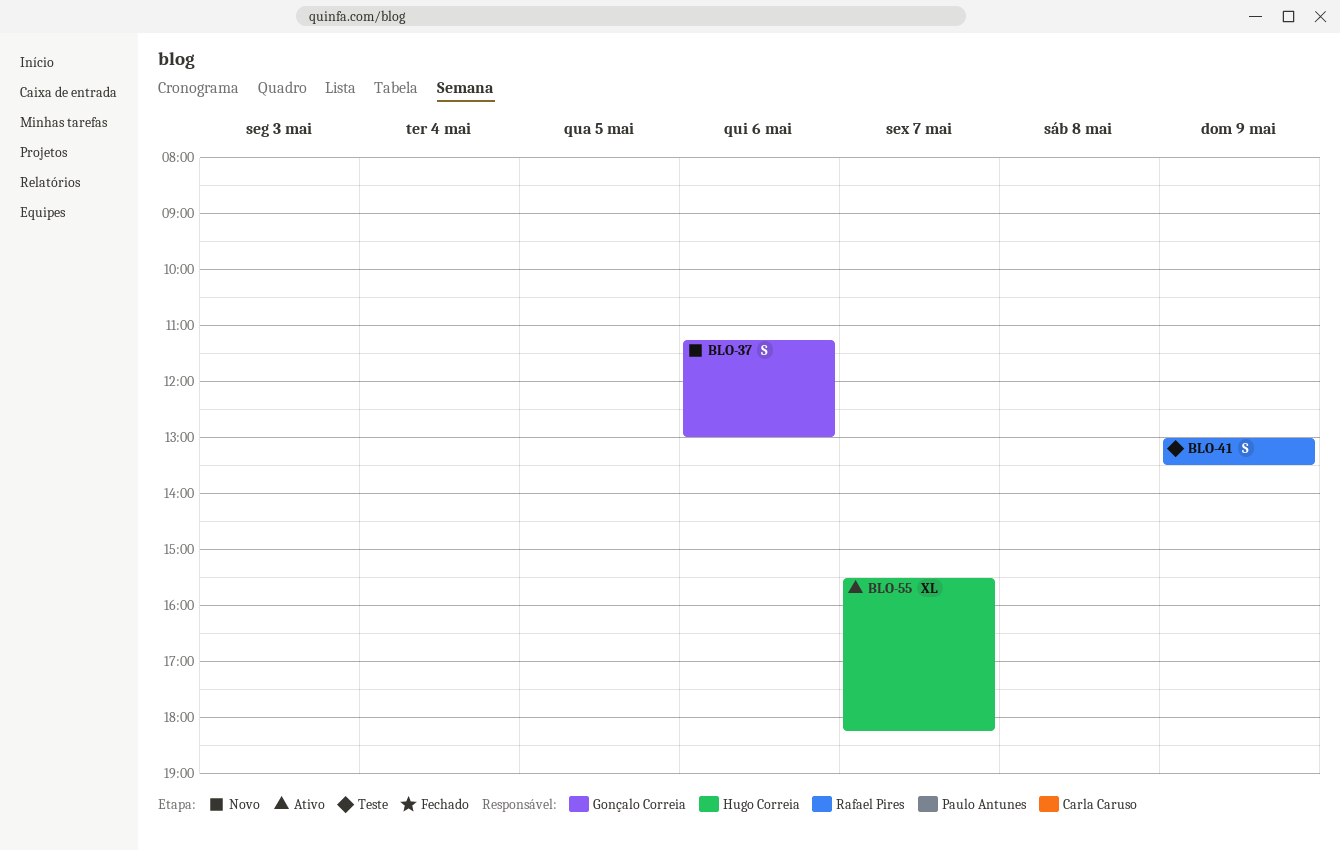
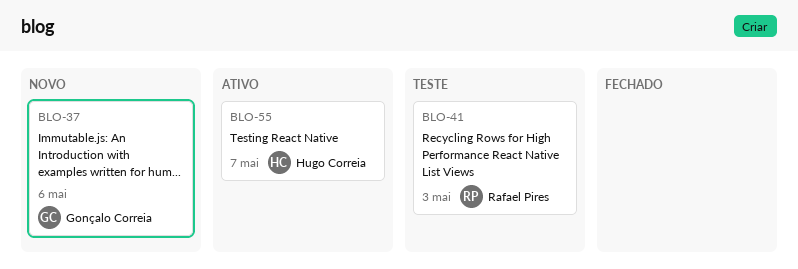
BLO-41, day: May 9 -> May 3

